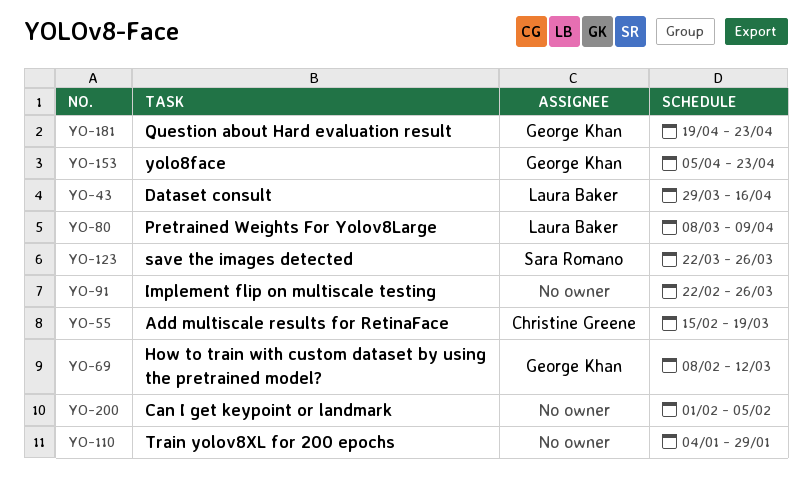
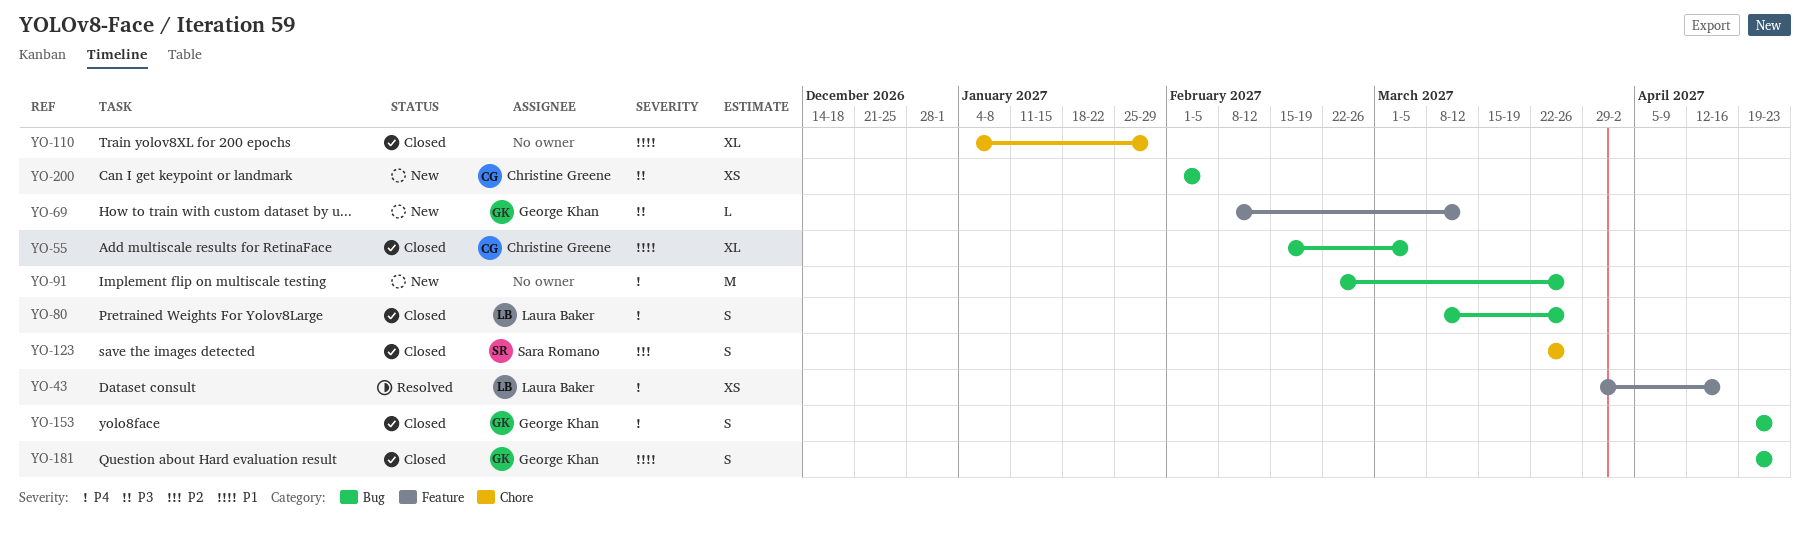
YO-55, due: Mar 19 -> Mar 5
YO-80, due: Apr 9 -> Mar 26
YO-153, start: Apr 5 -> Apr 19
YO-200, owner: none -> Christine Greene

